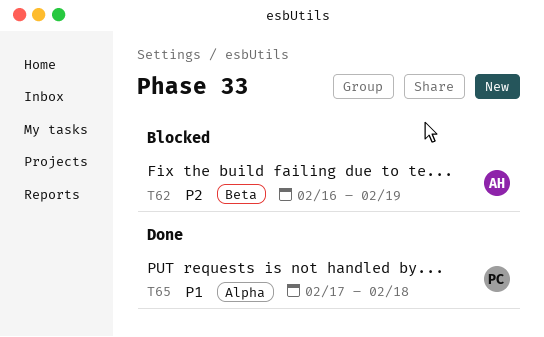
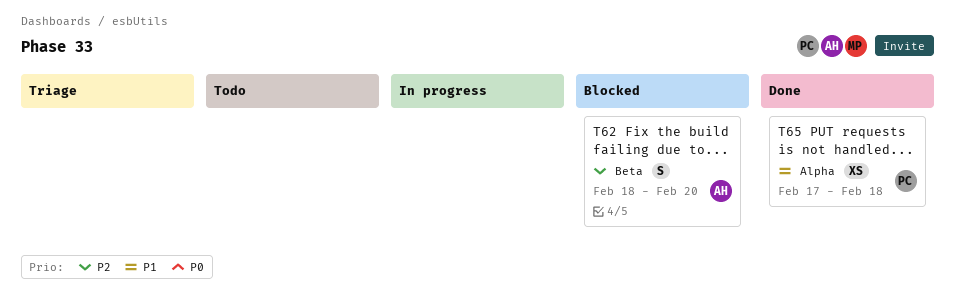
T62, start: Feb 16 -> Feb 18
T62, due: Feb 19 -> Feb 20

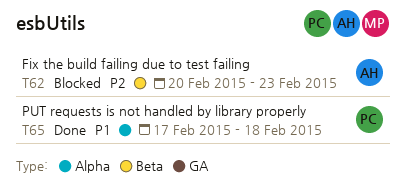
T62, start: Feb 18 -> Feb 20
T62, due: Feb 20 -> Feb 23

